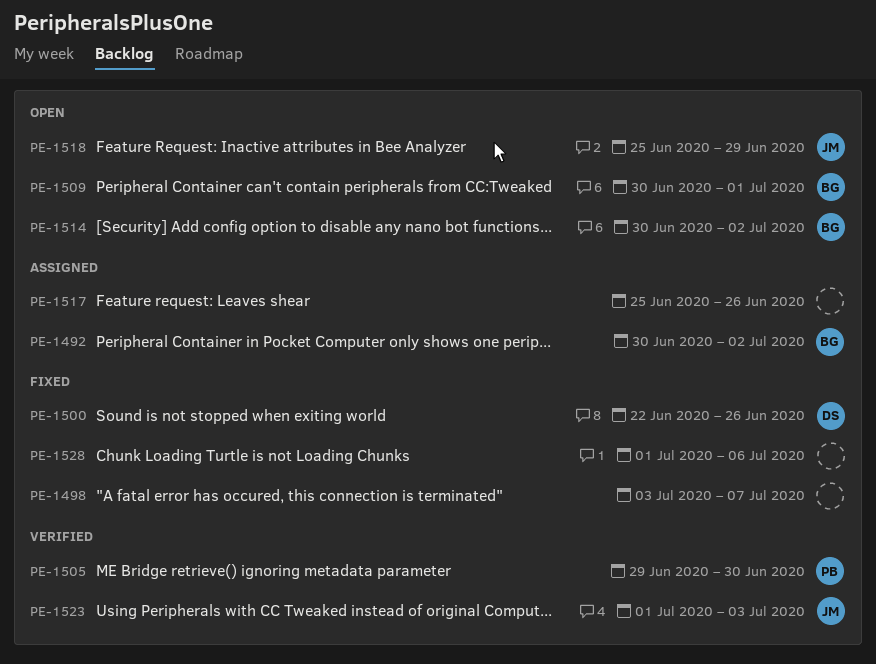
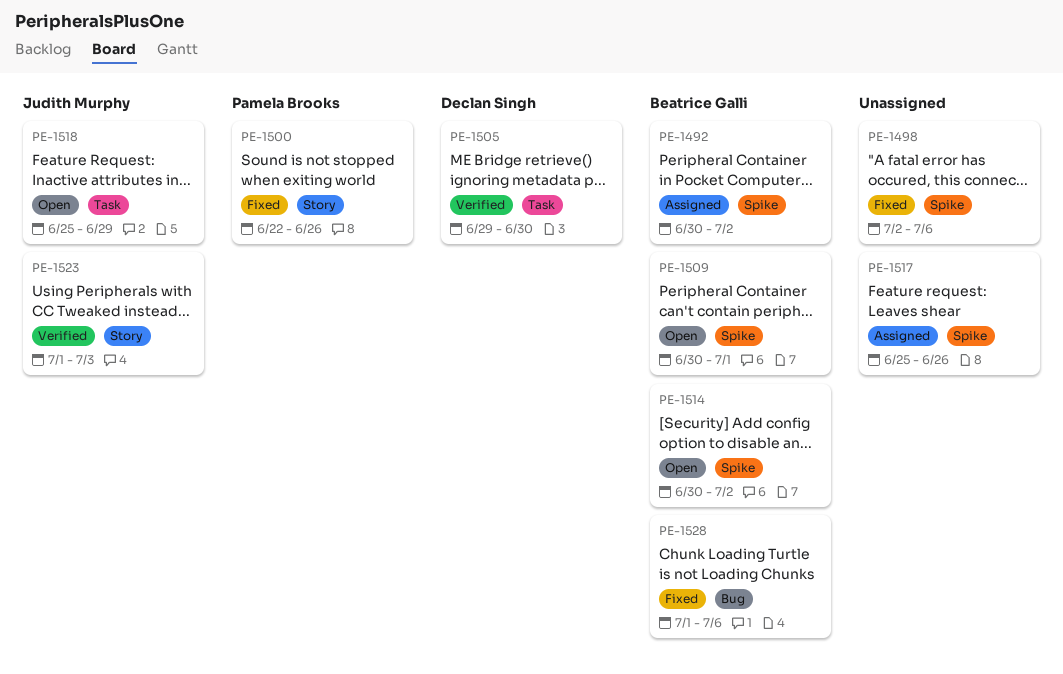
PE-1498, start: Jul 3 -> Jul 2
PE-1498, due: Jul 7 -> Jul 6
PE-1500, owner: Declan Singh -> Pamela Brooks
PE-1505, owner: Pamela Brooks -> Declan Singh
PE-1528, owner: none -> Beatrice Galli

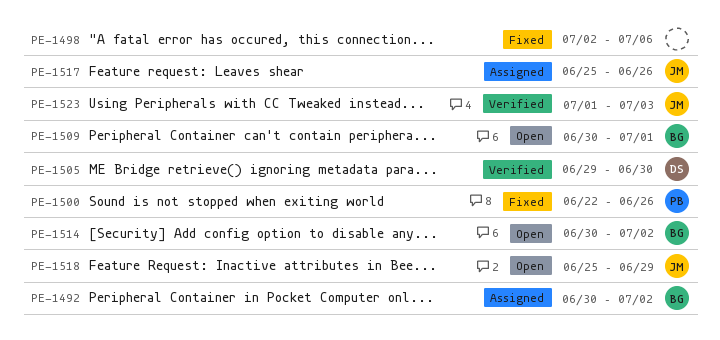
PE-1517, owner: none -> Judith Murphy
PE-1528: present -> none

